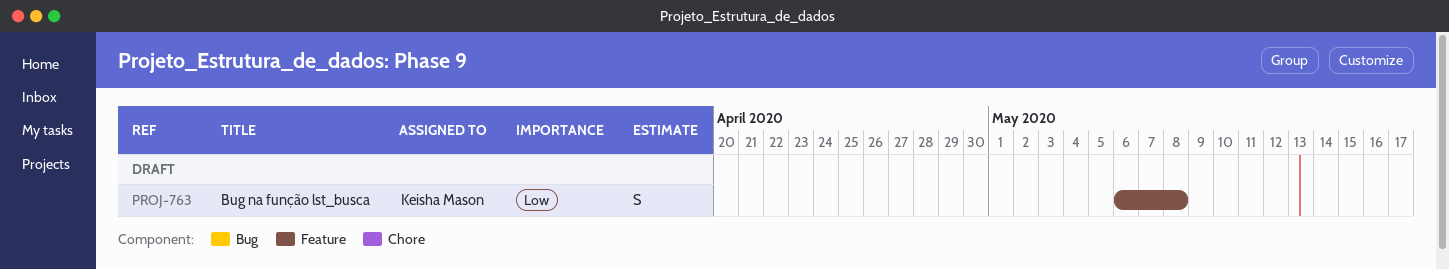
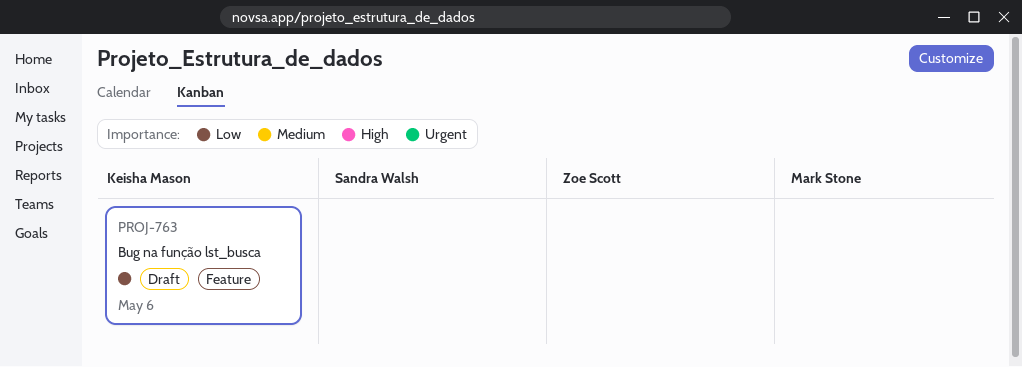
PROJ-763, due: May 8 -> May 6

